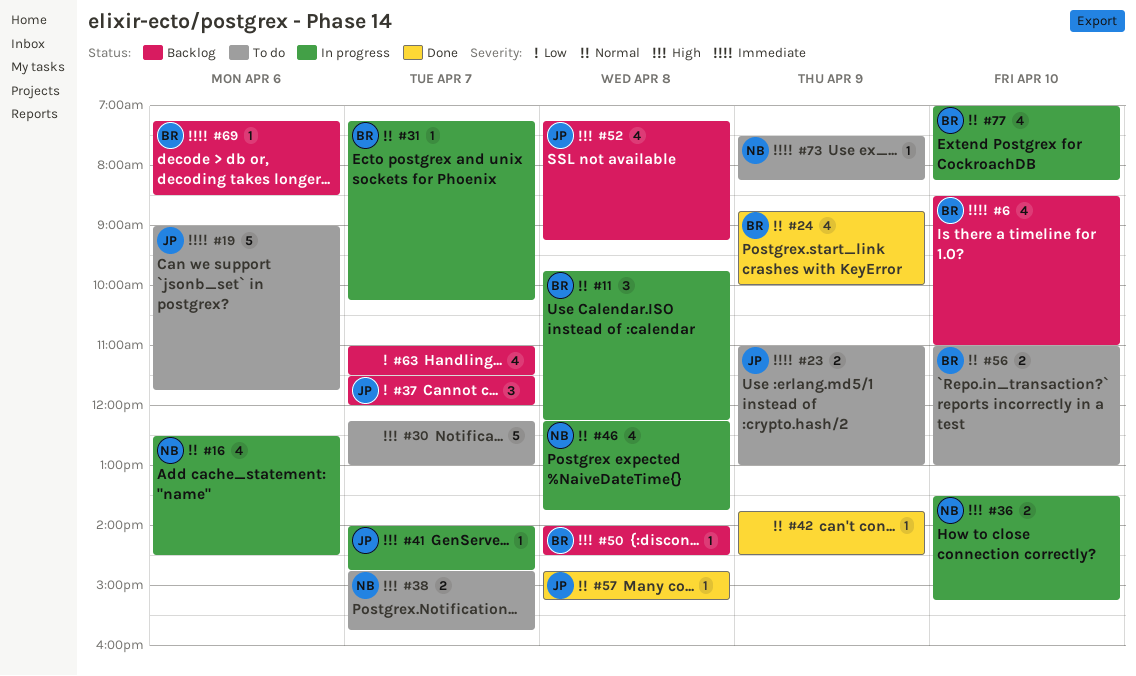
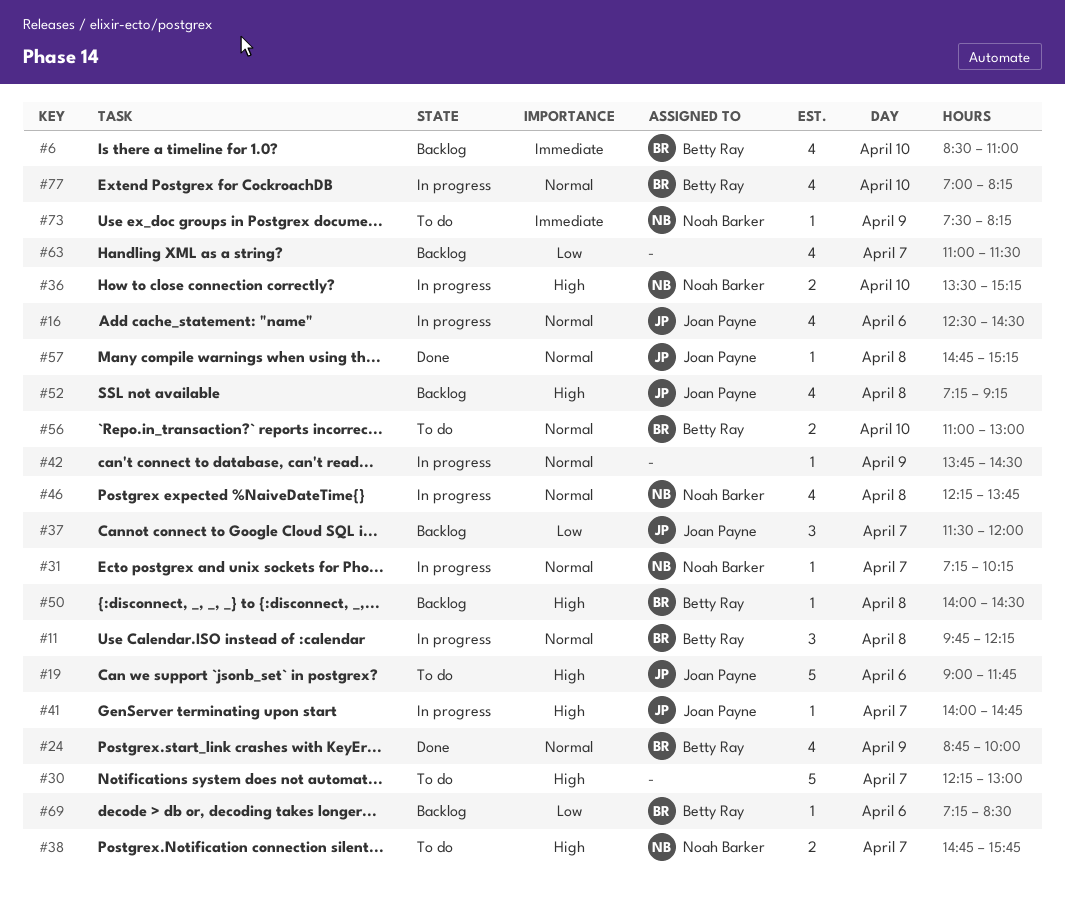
#16, owner: Noah Barker -> Joan Payne
#19, priority: Immediate -> High
#23: present -> none
#31, owner: Betty Ray -> Noah Barker
#42, status: Done -> In progress
#69, priority: Immediate -> Low

